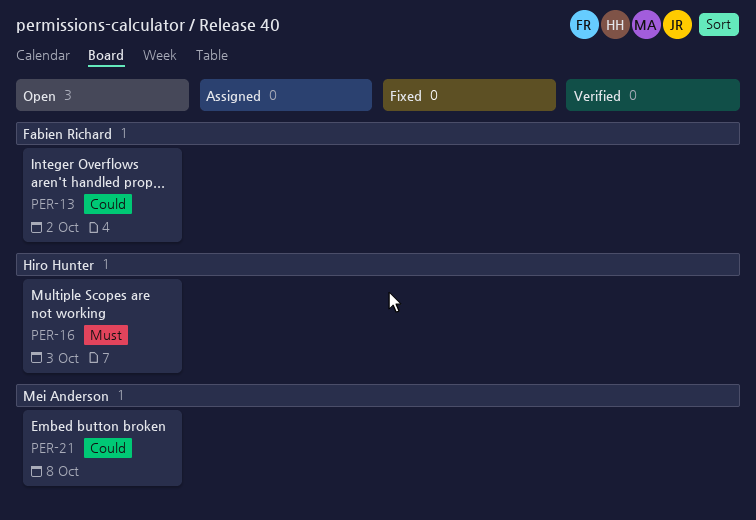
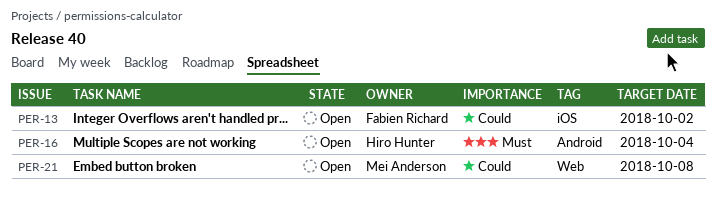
PER-16, due: Oct 3 -> Oct 4

